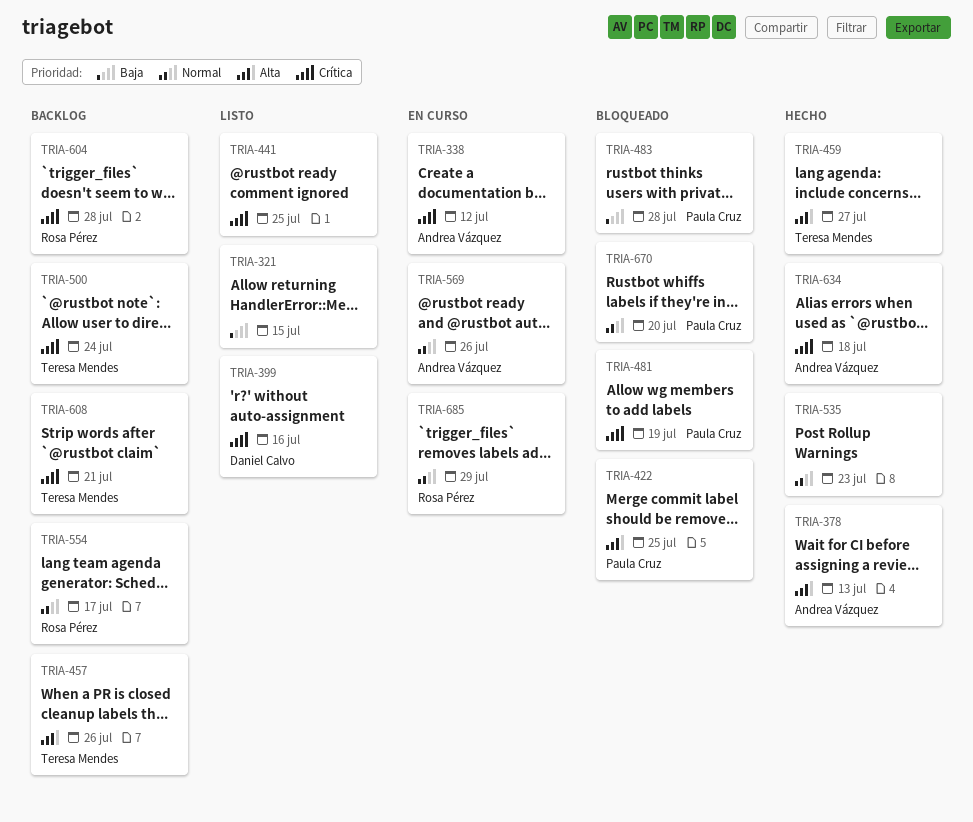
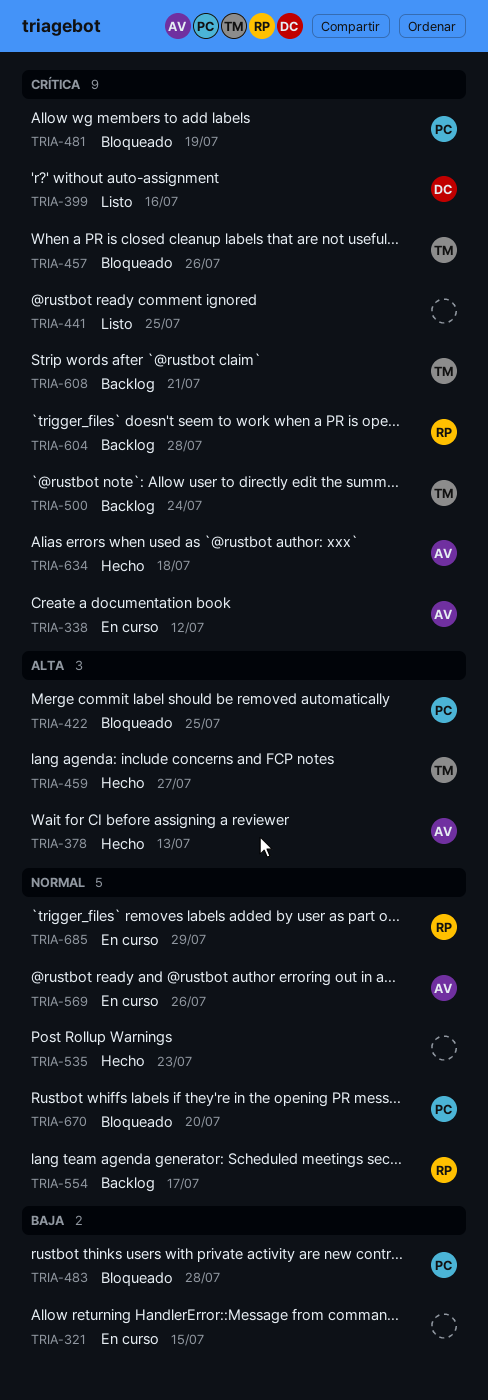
TRIA-321, status: Listo -> En curso
TRIA-457, status: Backlog -> Bloqueado
TRIA-457, priority: Alta -> Crítica

